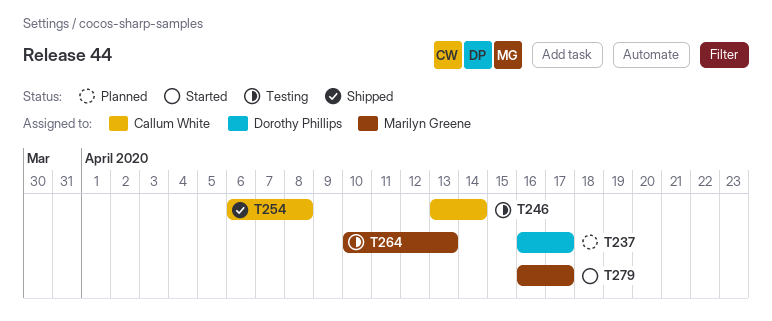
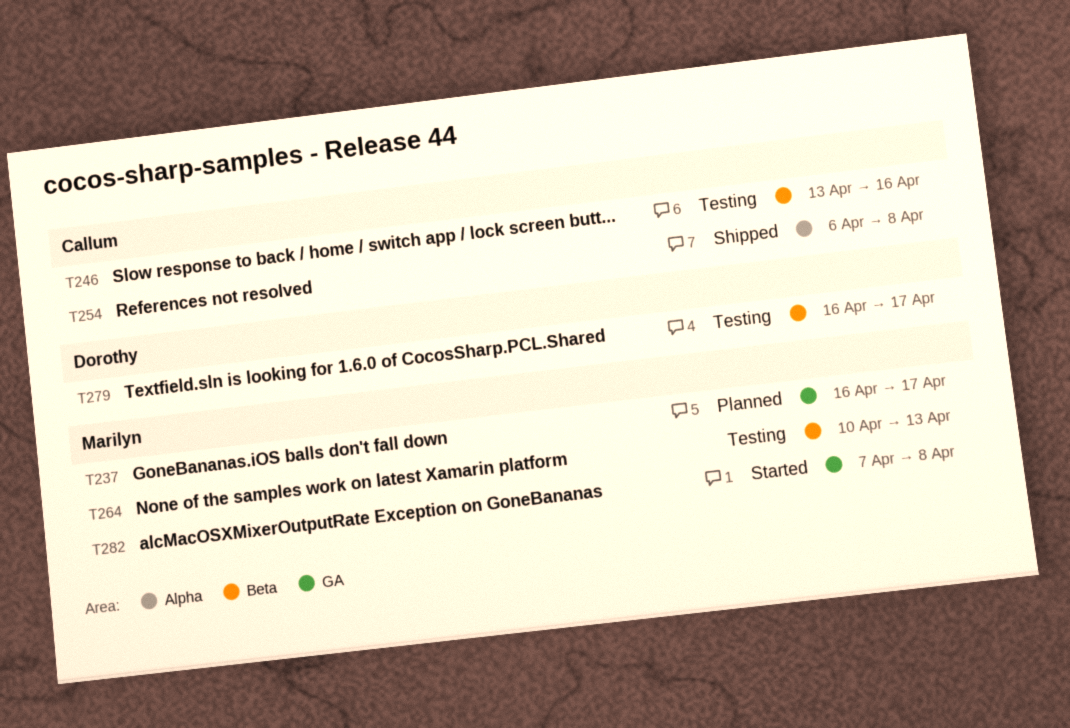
T237, owner: Dorothy Phillips -> Marilyn Greene
T246, due: Apr 14 -> Apr 16
T279, status: Started -> Testing
T279, owner: Marilyn Greene -> Dorothy Phillips
T282: none -> present

